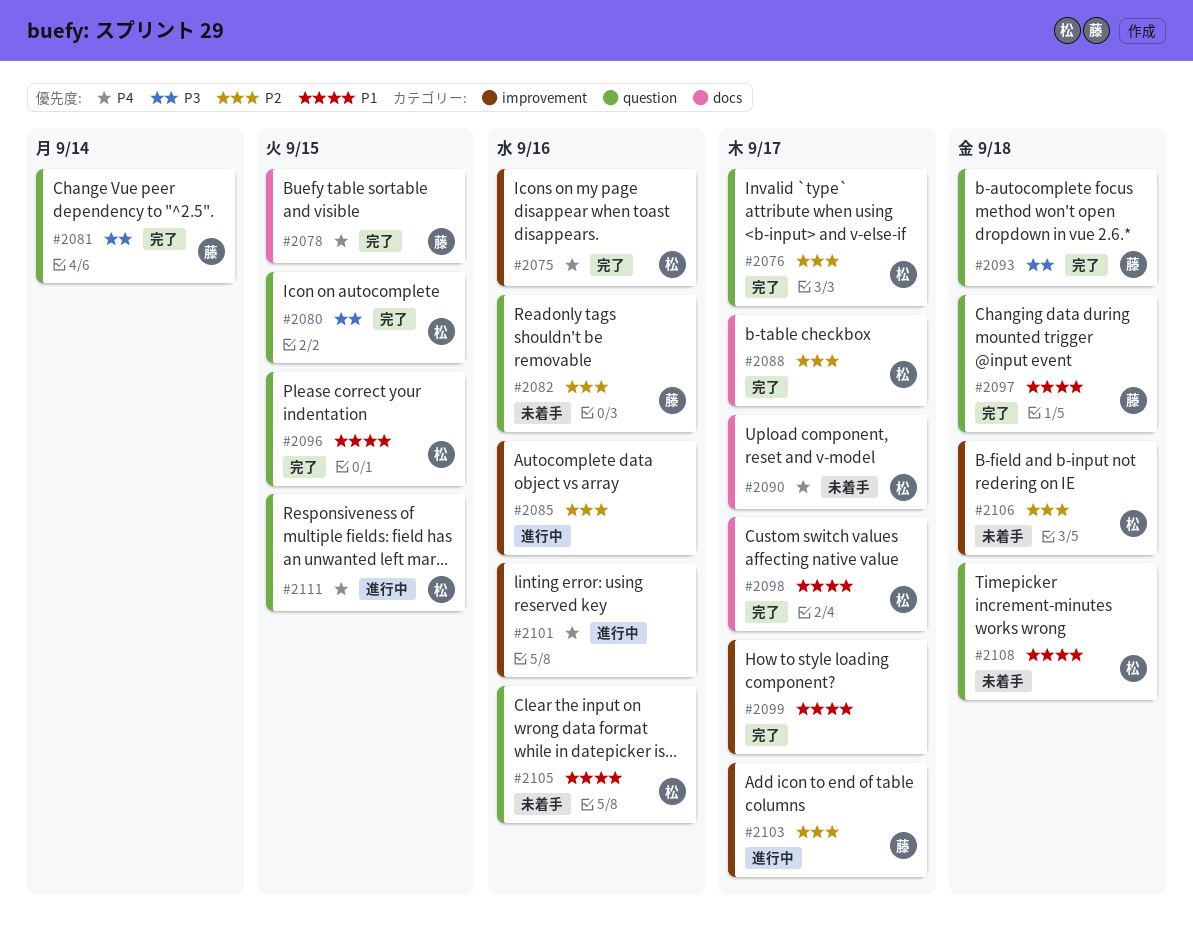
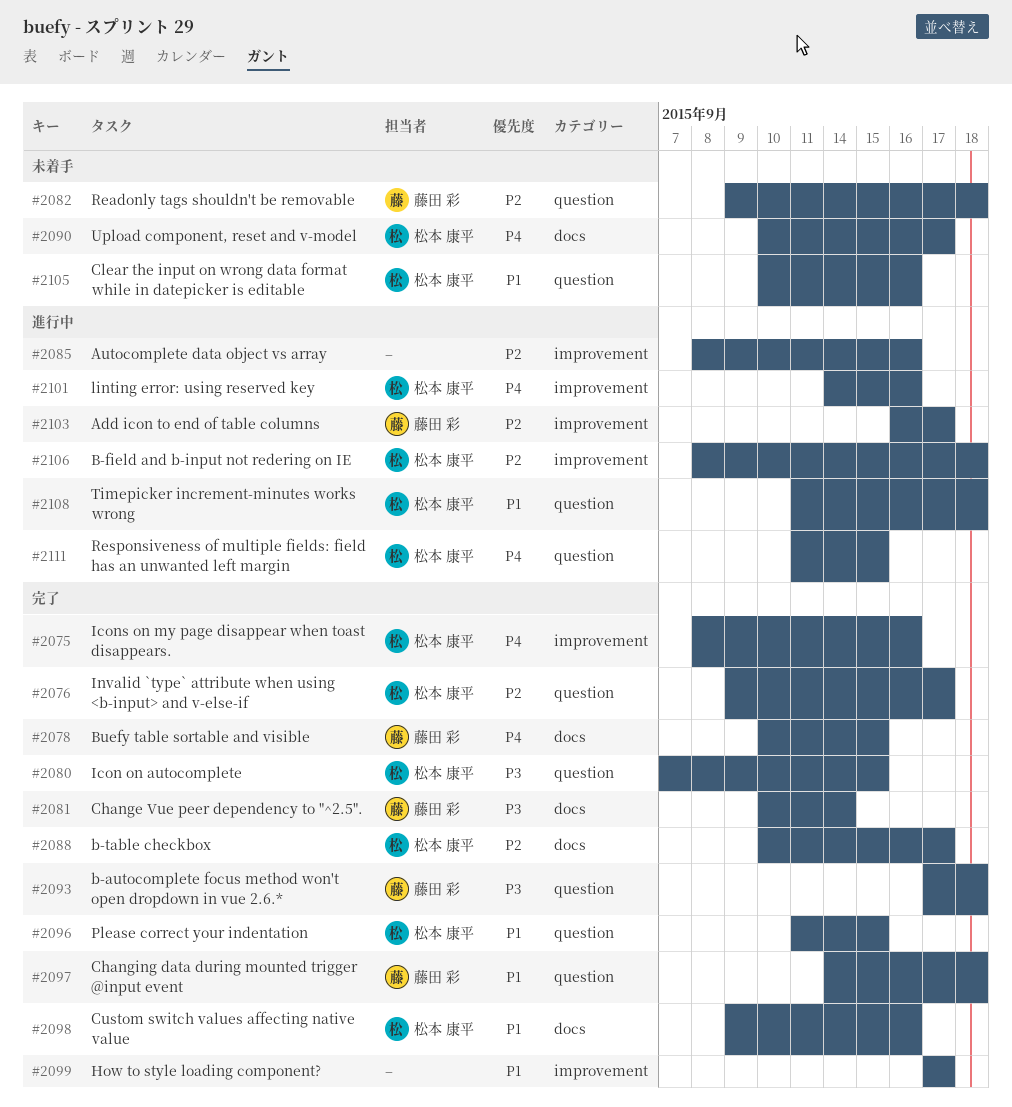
#2081, label: question -> docs
#2082, due: Sep 16 -> Sep 18
#2098, due: Sep 17 -> Sep 16
#2101, owner: none -> 松本 康平
#2106, status: 未着手 -> 進行中
#2108, status: 未着手 -> 進行中

